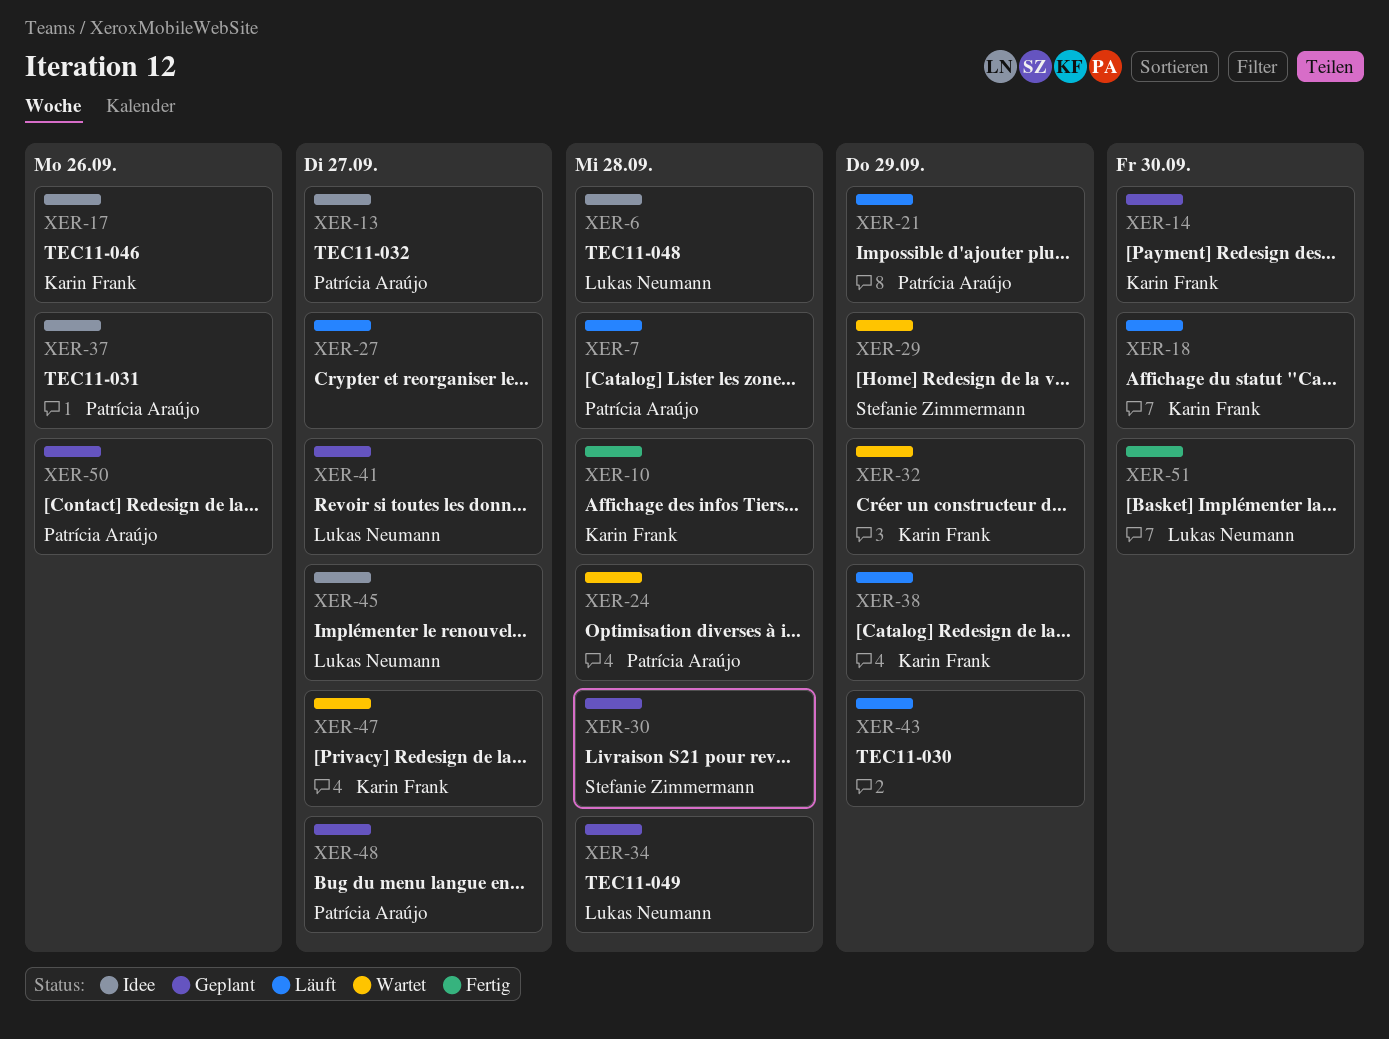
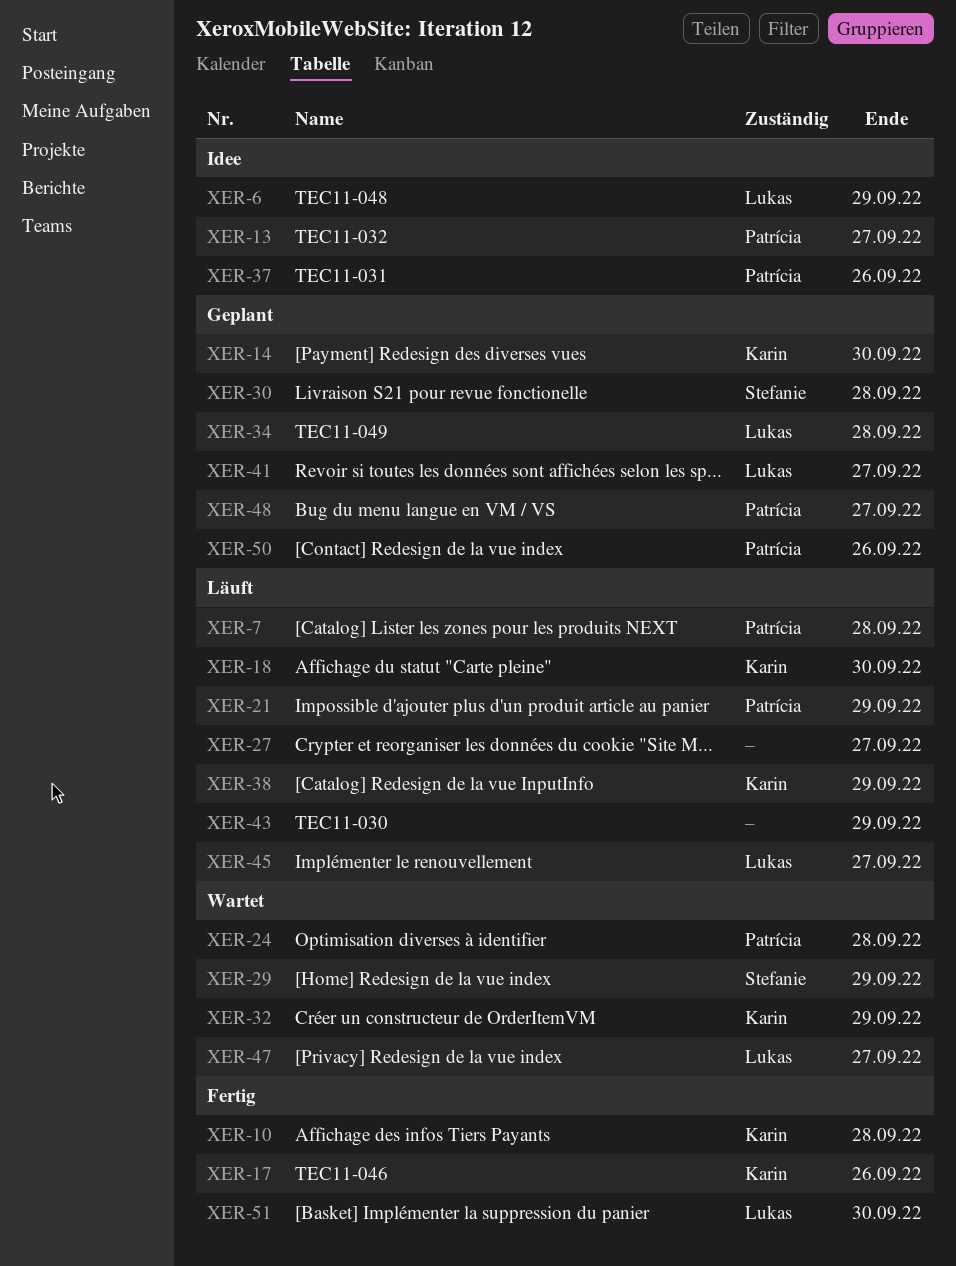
XER-6, due: Sep 28 -> Sep 29
XER-17, status: Idee -> Fertig
XER-45, status: Idee -> Läuft
XER-47, owner: Karin Frank -> Lukas Neumann

